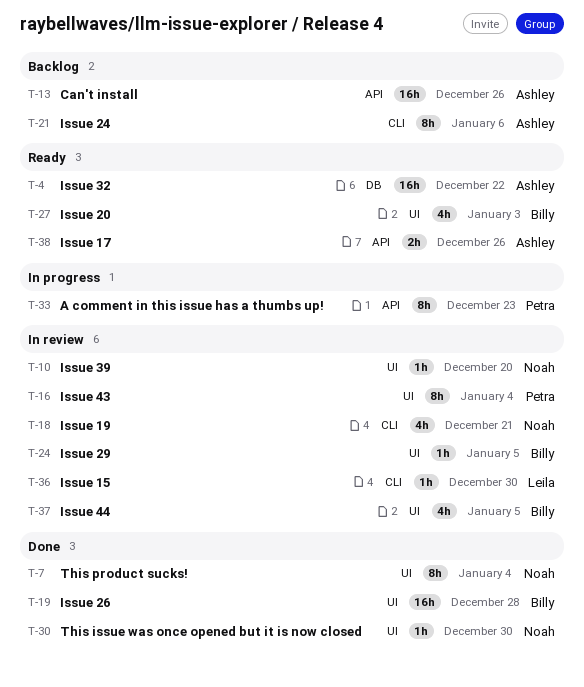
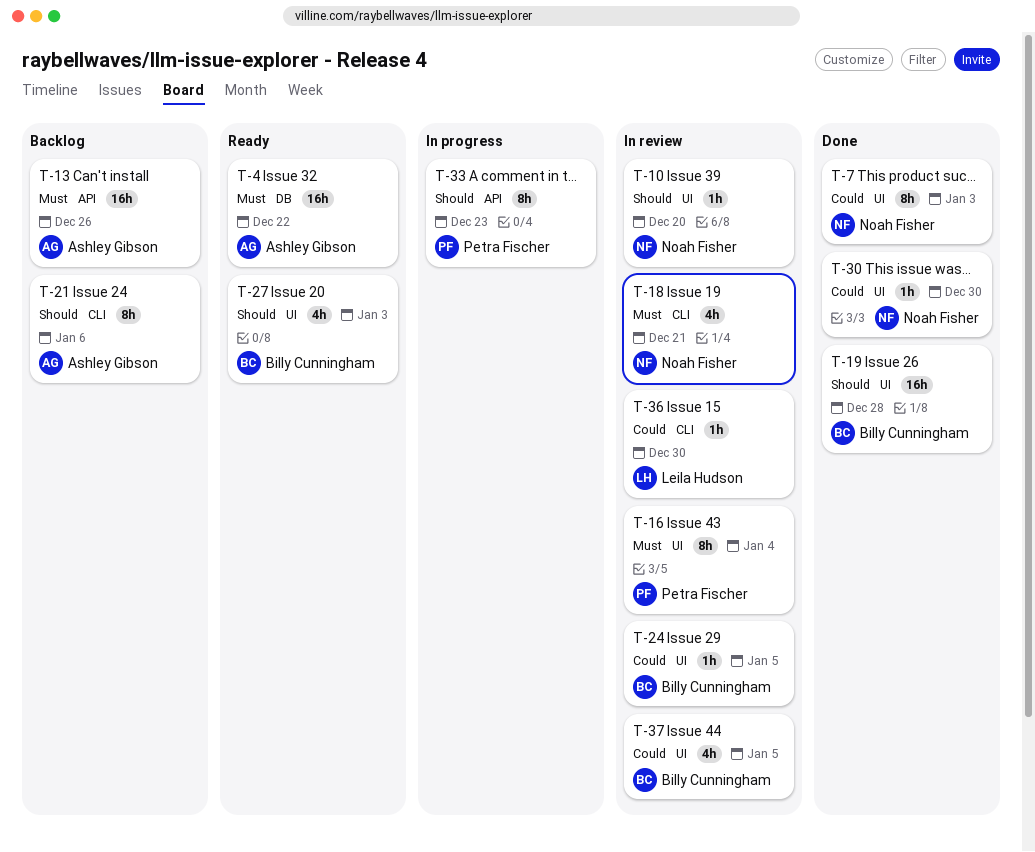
T-7, due: Jan 4 -> Jan 3
T-38: present -> none

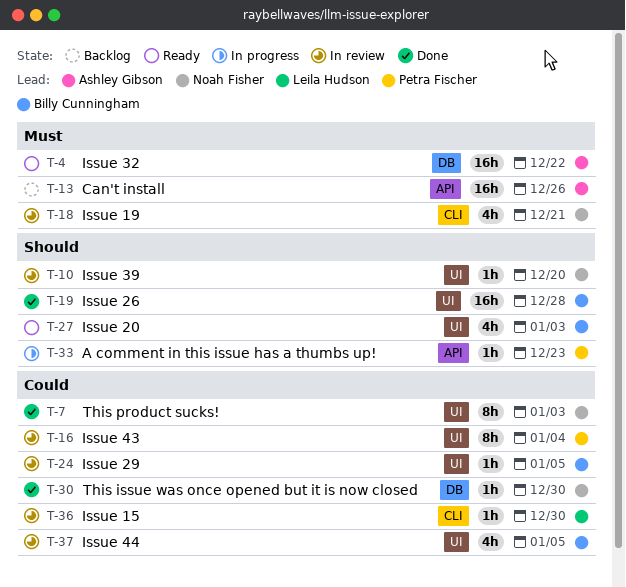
T-16, priority: Must -> Could
T-21: present -> none
T-30, label: UI -> DB
T-33, estimate: 8h -> 1h

